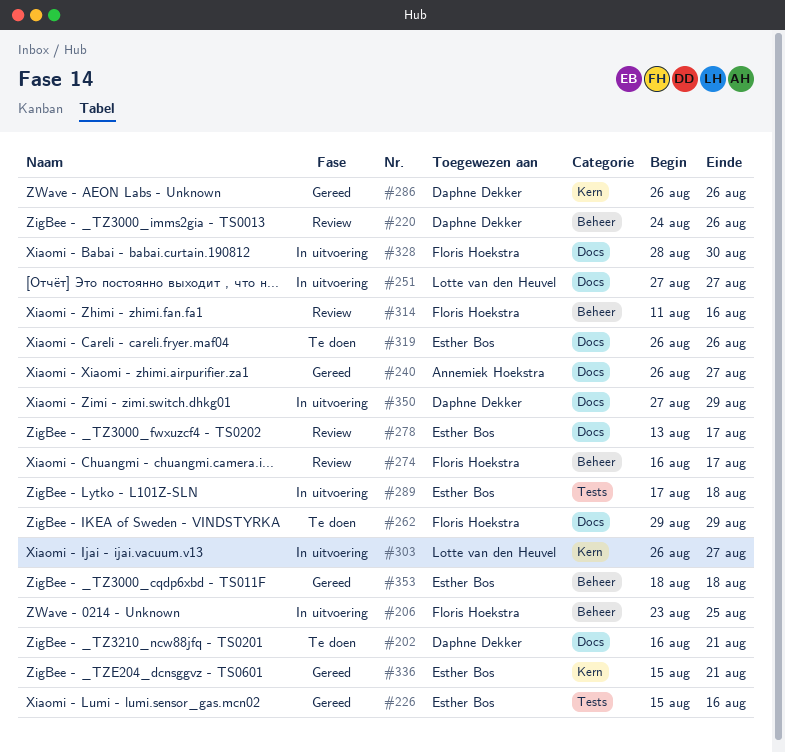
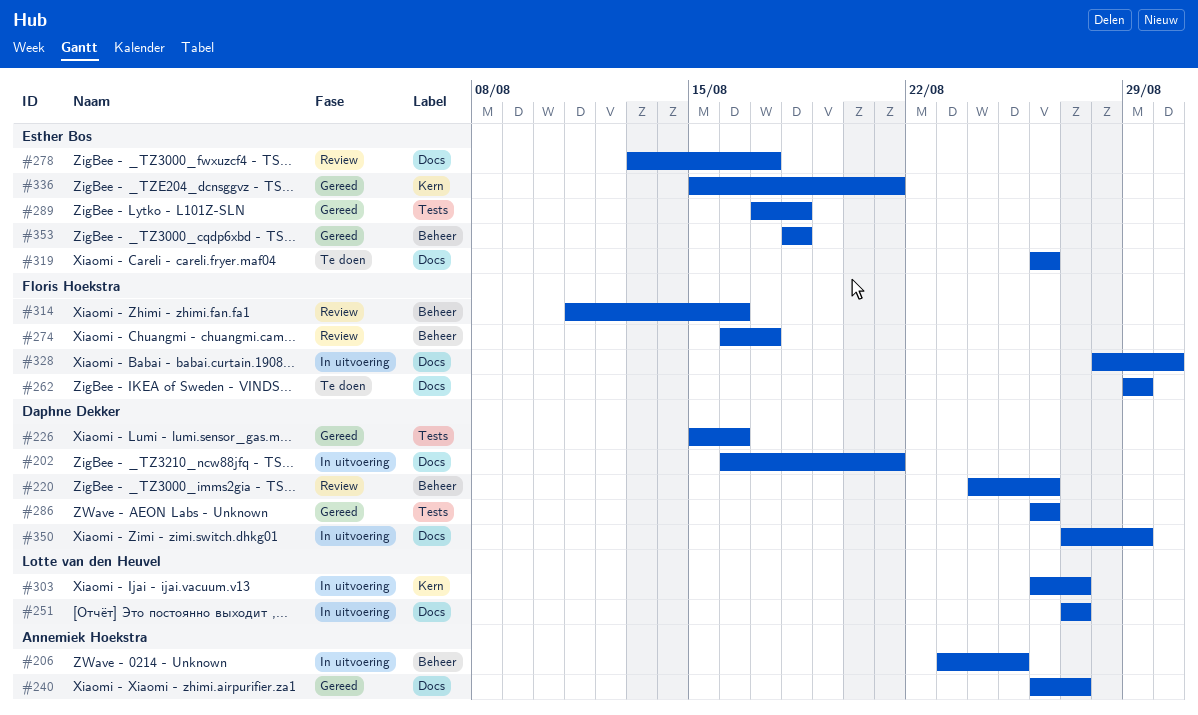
#202, status: Te doen -> In uitvoering
#206, owner: Floris Hoekstra -> Annemiek Hoekstra
#226, owner: Esther Bos -> Daphne Dekker
#286, label: Kern -> Tests
#289, status: In uitvoering -> Gereed

